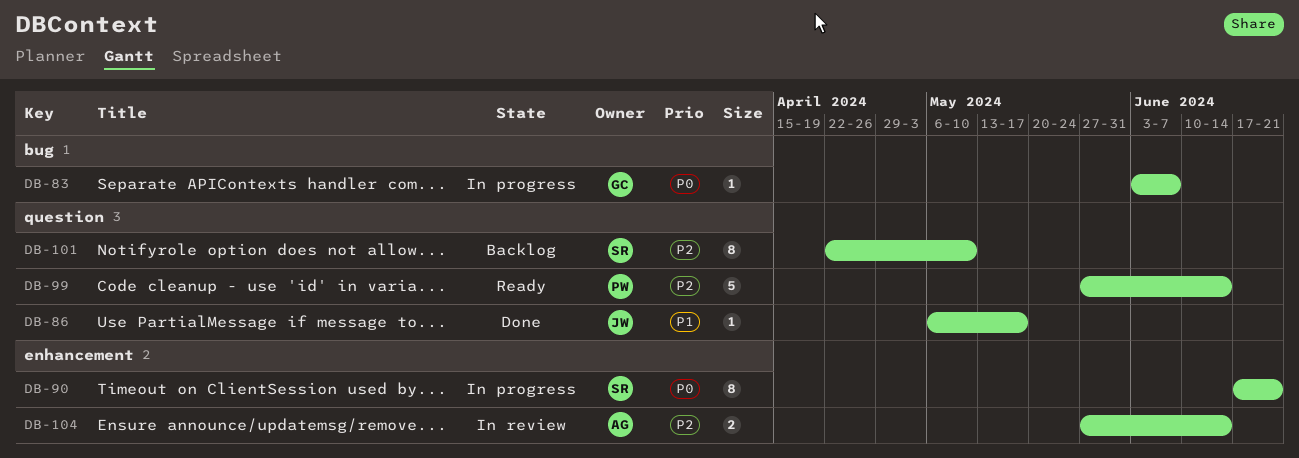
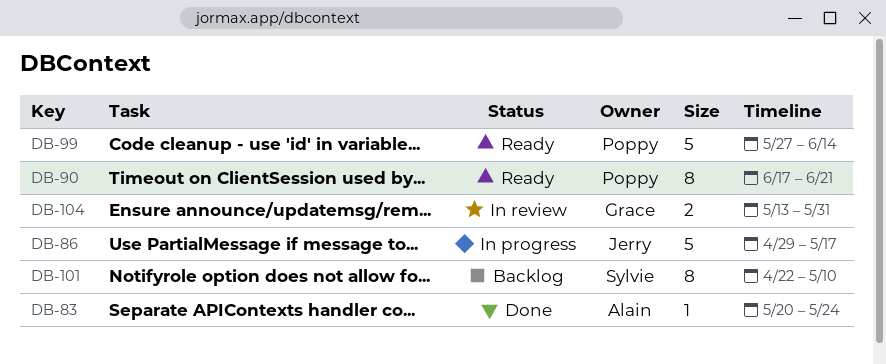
DB-83, status: In progress -> Done
DB-83, owner: Grace -> Alain
DB-83, start: Jun 3 -> May 20
DB-83, due: Jun 7 -> May 24
DB-86, status: Done -> In progress
DB-86, estimate: 1 -> 5
DB-86, start: May 6 -> Apr 29
DB-90, status: In progress -> Ready
DB-90, owner: Sylvie -> Poppy
DB-104, owner: Alain -> Grace
DB-104, start: May 27 -> May 13
DB-104, due: Jun 14 -> May 31

